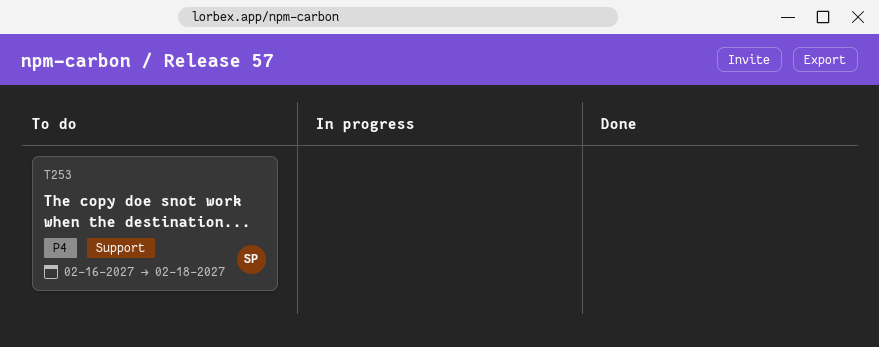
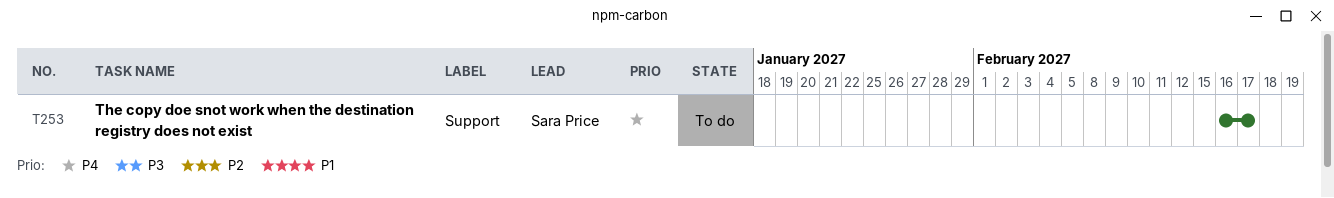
T253, due: Feb 18 -> Feb 17

